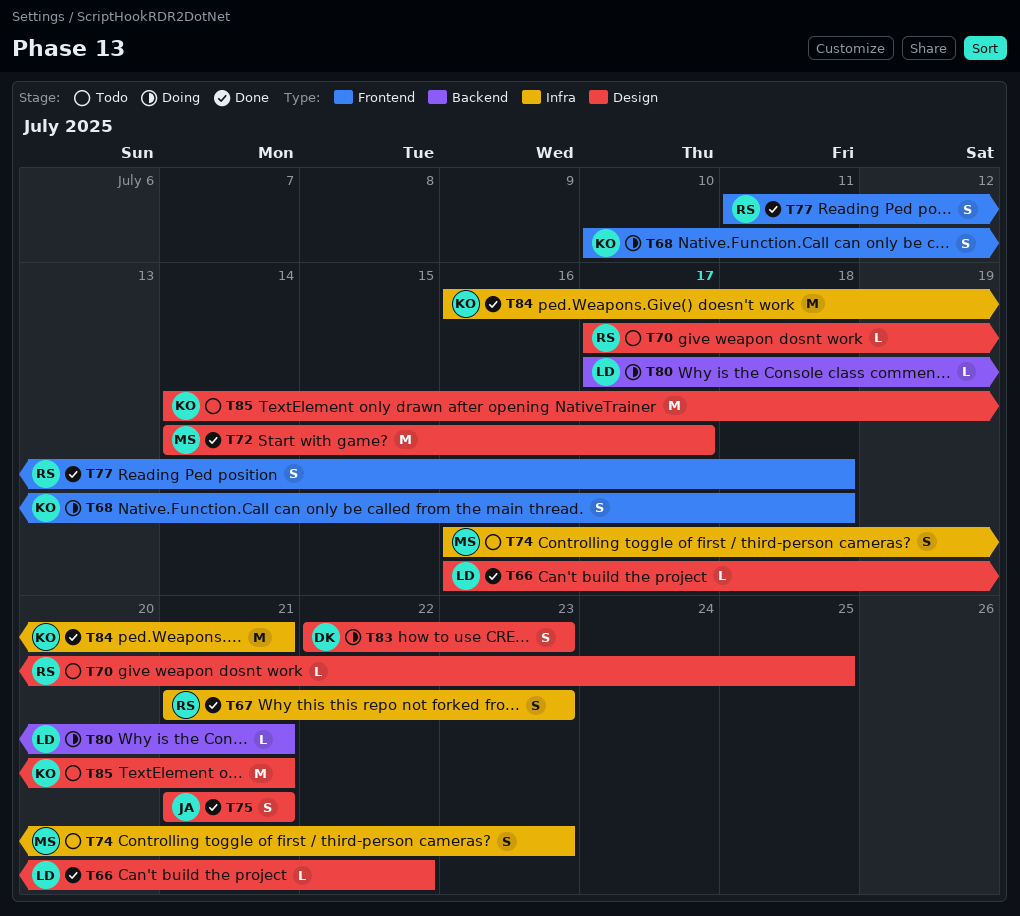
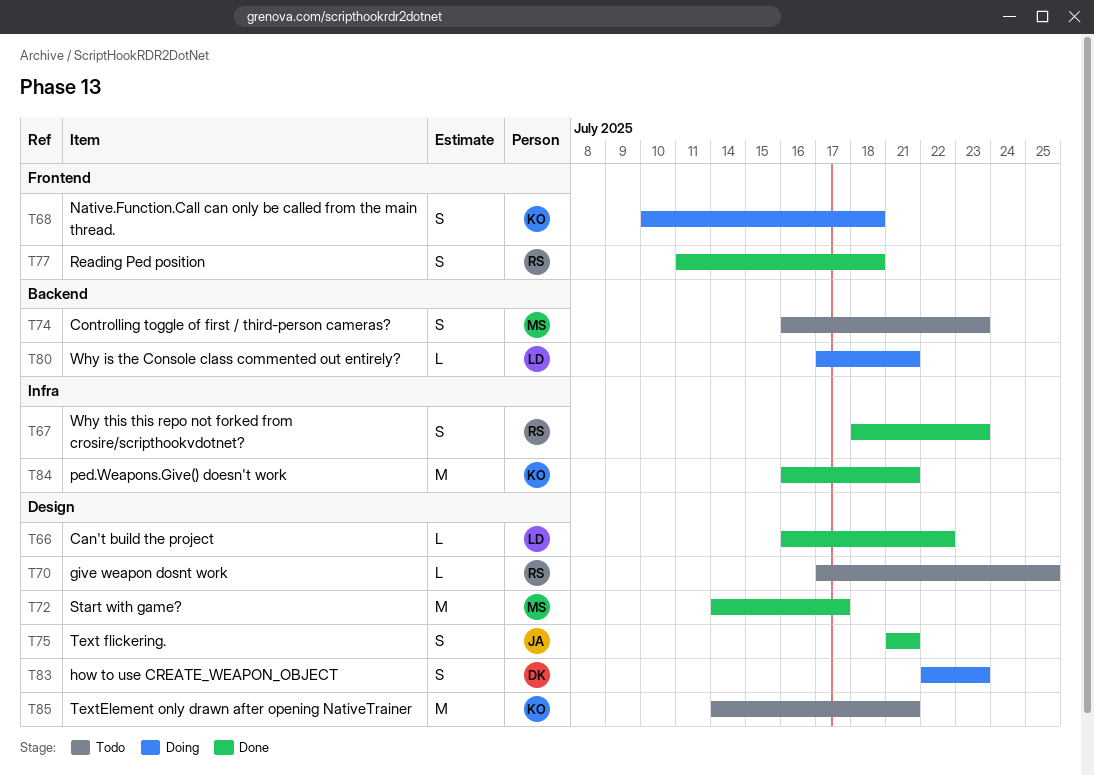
T67, start: Jul 21 -> Jul 18
T74, label: Infra -> Backend

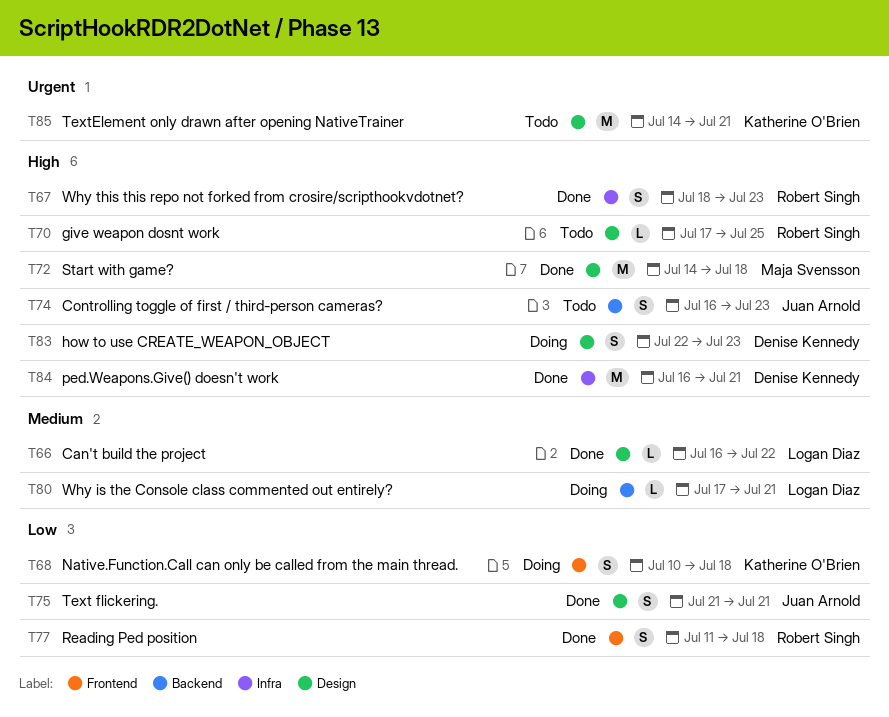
T72, due: Jul 17 -> Jul 18
T74, owner: Maja Svensson -> Juan Arnold
T84, owner: Katherine O'Brien -> Denise Kennedy

